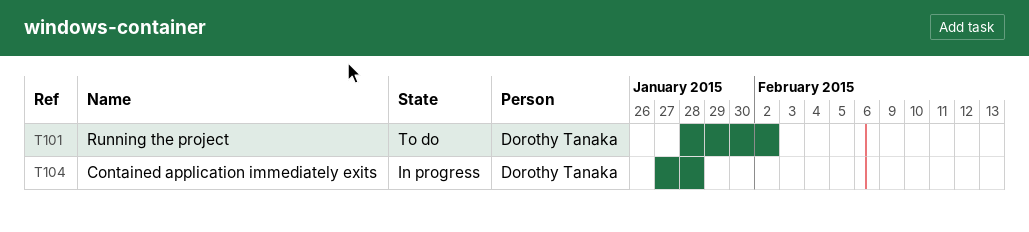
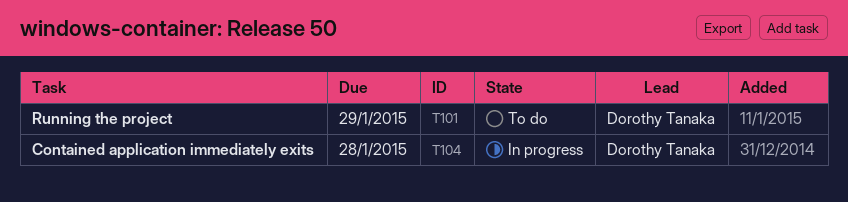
T101, due: Feb 2 -> Jan 29

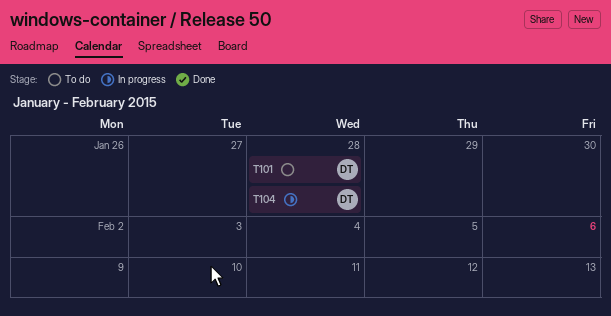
T101, due: Jan 29 -> Jan 28

